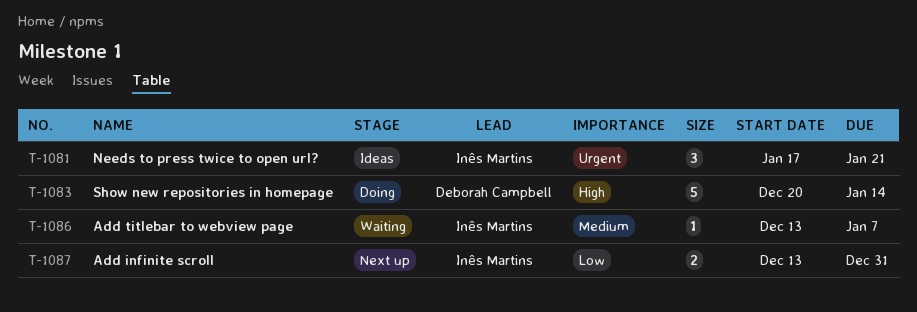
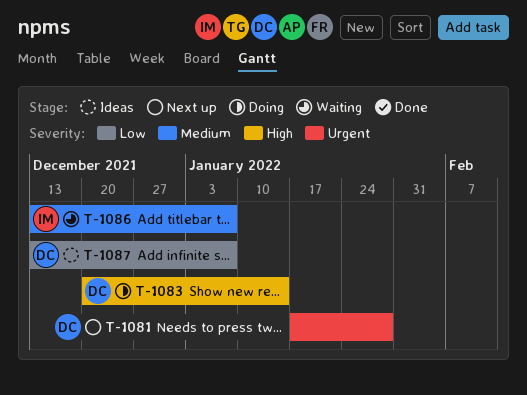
T-1081, status: Ideas -> Next up
T-1081, owner: Inês Martins -> Deborah Campbell
T-1081, due: Jan 21 -> Jan 28
T-1087, status: Next up -> Ideas
T-1087, owner: Inês Martins -> Deborah Campbell
T-1087, due: Dec 31 -> Jan 7

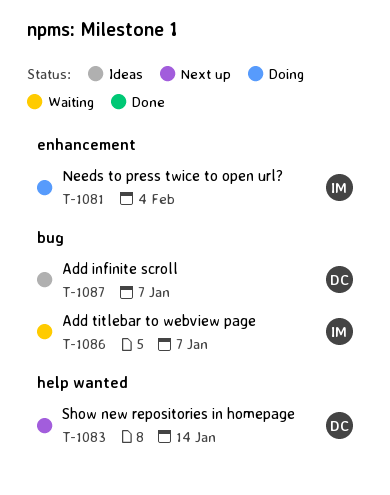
T-1081, status: Next up -> Doing
T-1081, owner: DC -> IM
T-1081, due: Jan 28 -> Feb 4
T-1083, status: Doing -> Next up

